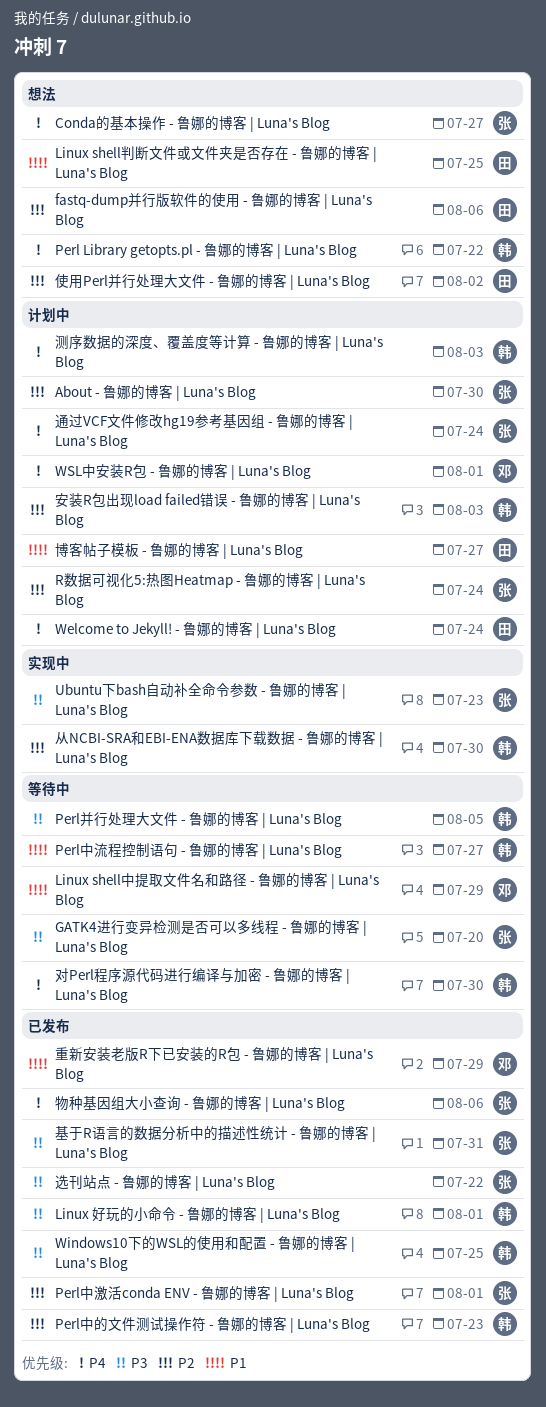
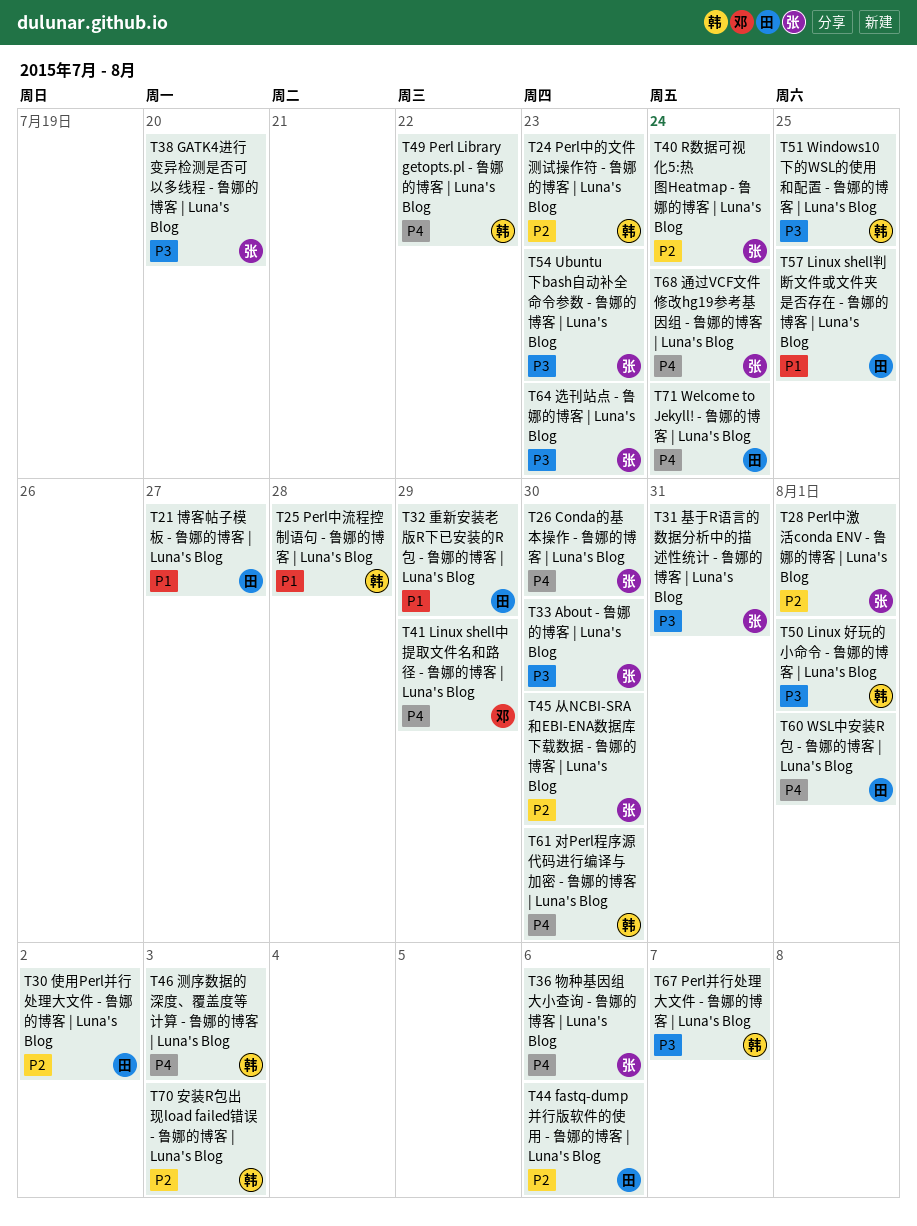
About - 鲁娜的博客 | Luna's Blog, priority: P2 -> P3
Conda的基本操作 - 鲁娜的博客 | Luna's Blog, due: Jul 27 -> Jul 30
Linux shell中提取文件名和路径 - 鲁娜的博客 | Luna's Blog, priority: P1 -> P4
Perl中流程控制语句 - 鲁娜的博客 | Luna's Blog, due: Jul 27 -> Jul 28
Perl并行处理大文件 - 鲁娜的博客 | Luna's Blog, due: Aug 5 -> Aug 7
WSL中安装R包 - 鲁娜的博客 | Luna's Blog, owner: 邓 -> 田
从NCBI-SRA和EBI-ENA数据库下载数据 - 鲁娜的博客 | Luna's Blog, owner: 韩 -> 张
选刊站点 - 鲁娜的博客 | Luna's Blog, due: Jul 22 -> Jul 23
重新安装老版R下已安装的R包 - 鲁娜的博客 | Luna's Blog, owner: 邓 -> 田

